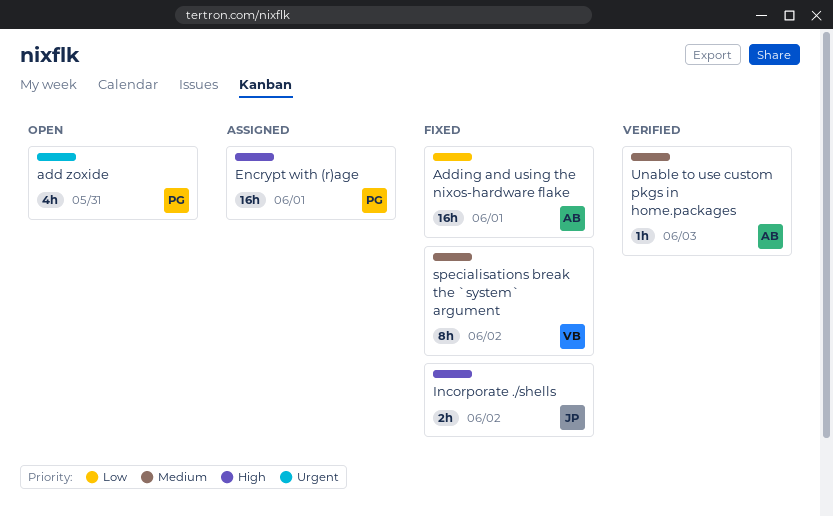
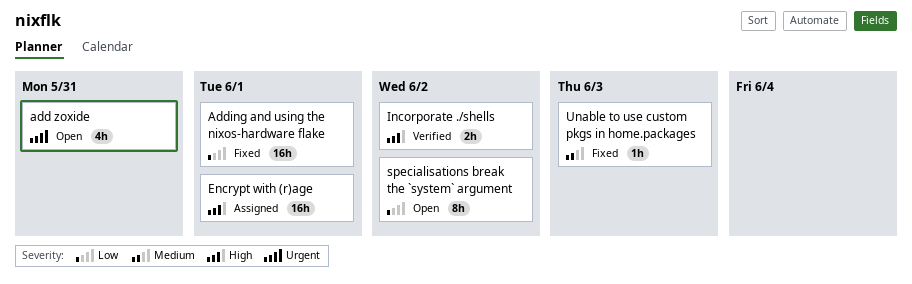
Incorporate ./shells, status: Fixed -> Verified
specialisations break the `system` argument, status: Fixed -> Open
specialisations break the `system` argument, priority: Medium -> Low
Unable to use custom pkgs in home.packages, status: Verified -> Fixed

